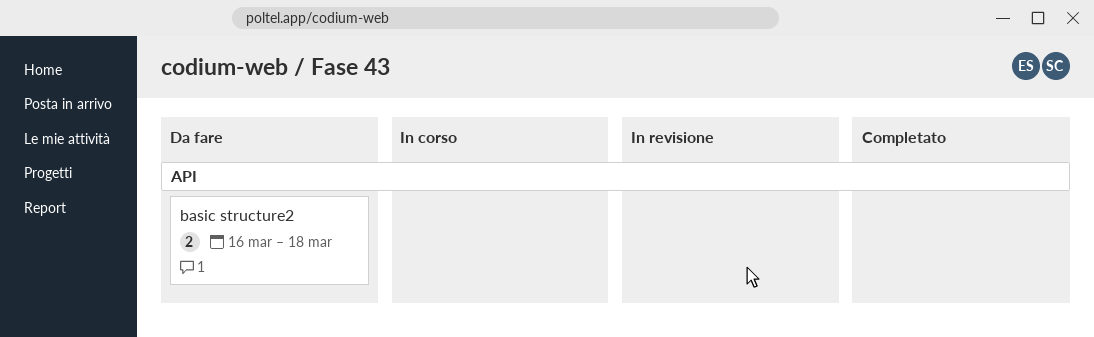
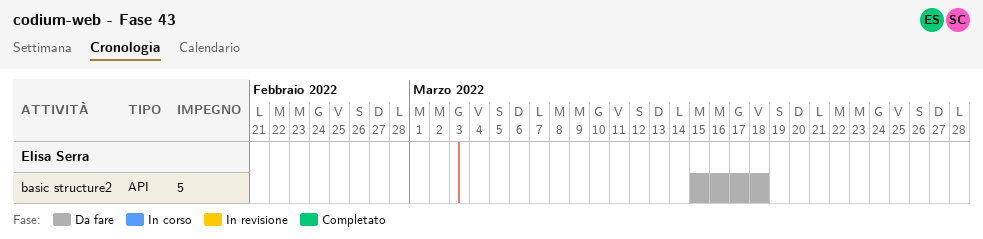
basic structure2, estimate: 2 -> 5
basic structure2, start: Mar 16 -> Mar 15

